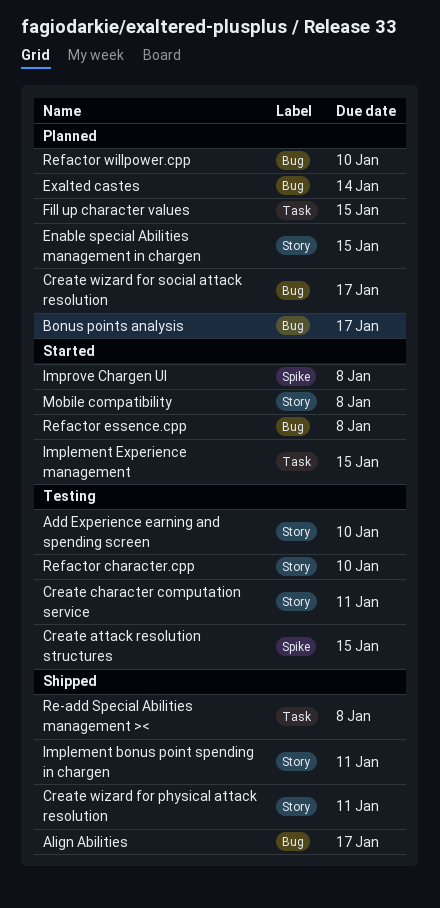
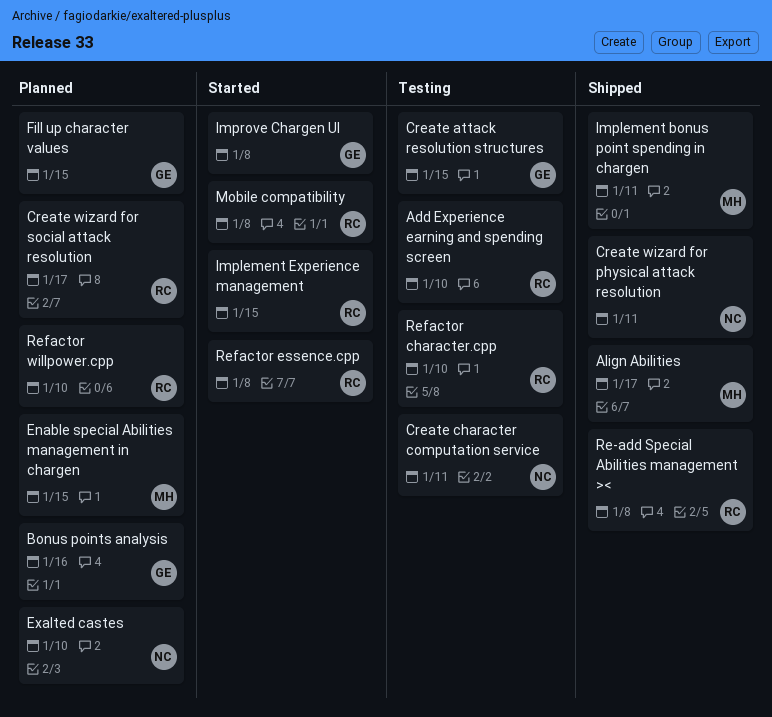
Bonus points analysis, due: Jan 17 -> Jan 16
Exalted castes, due: Jan 14 -> Jan 10

